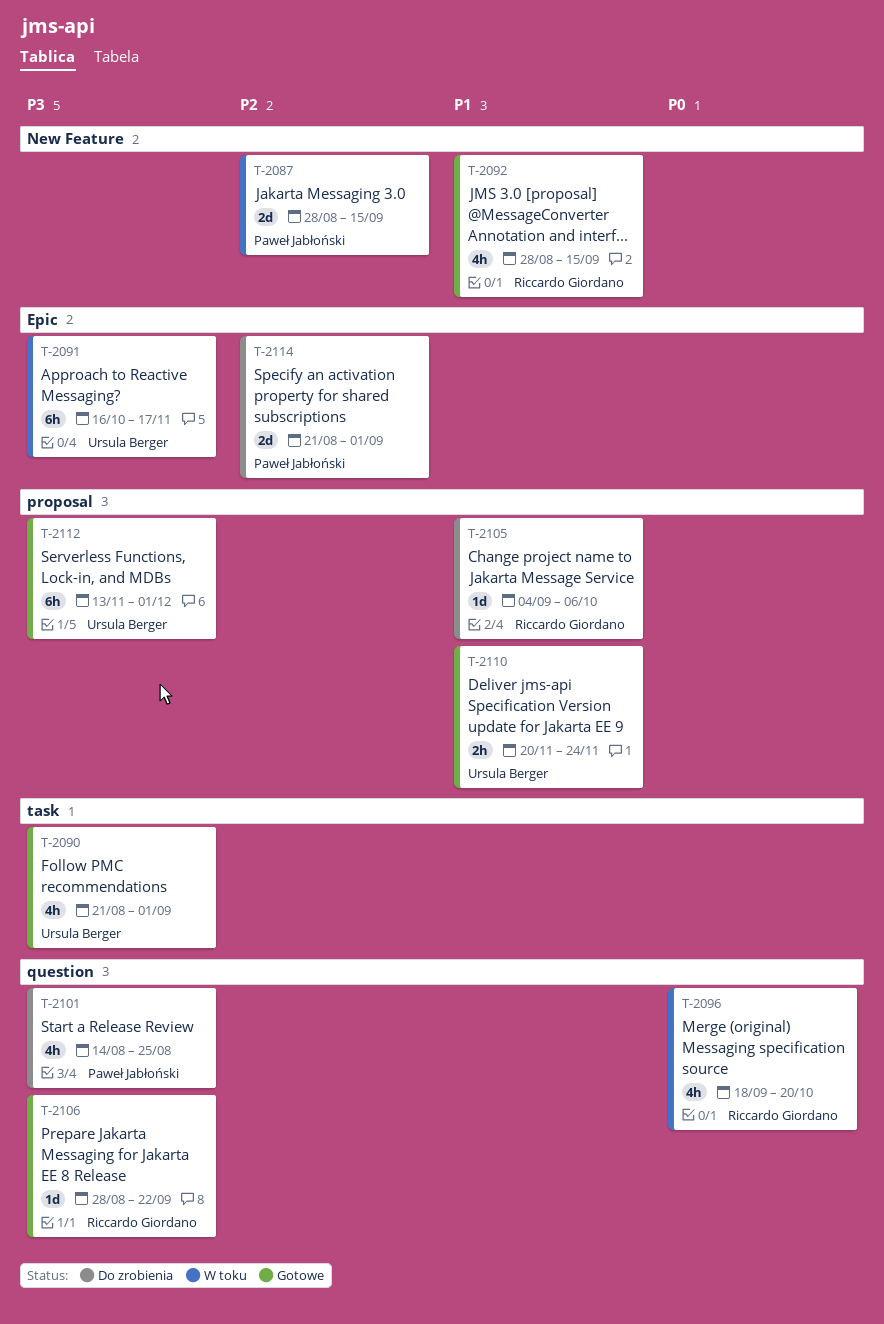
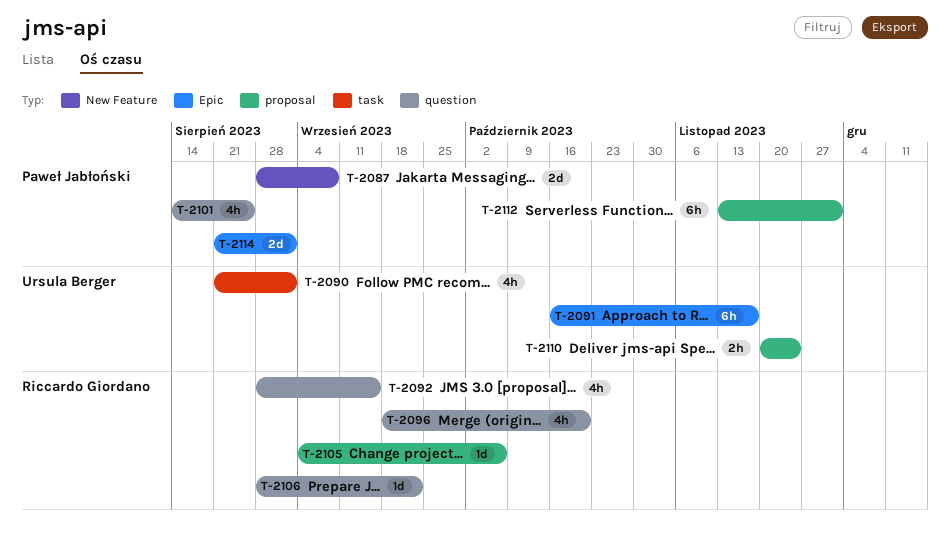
T-2087, due: Sep 15 -> Sep 8
T-2092, label: New Feature -> question
T-2112, owner: Ursula Berger -> Paweł Jabłoński

